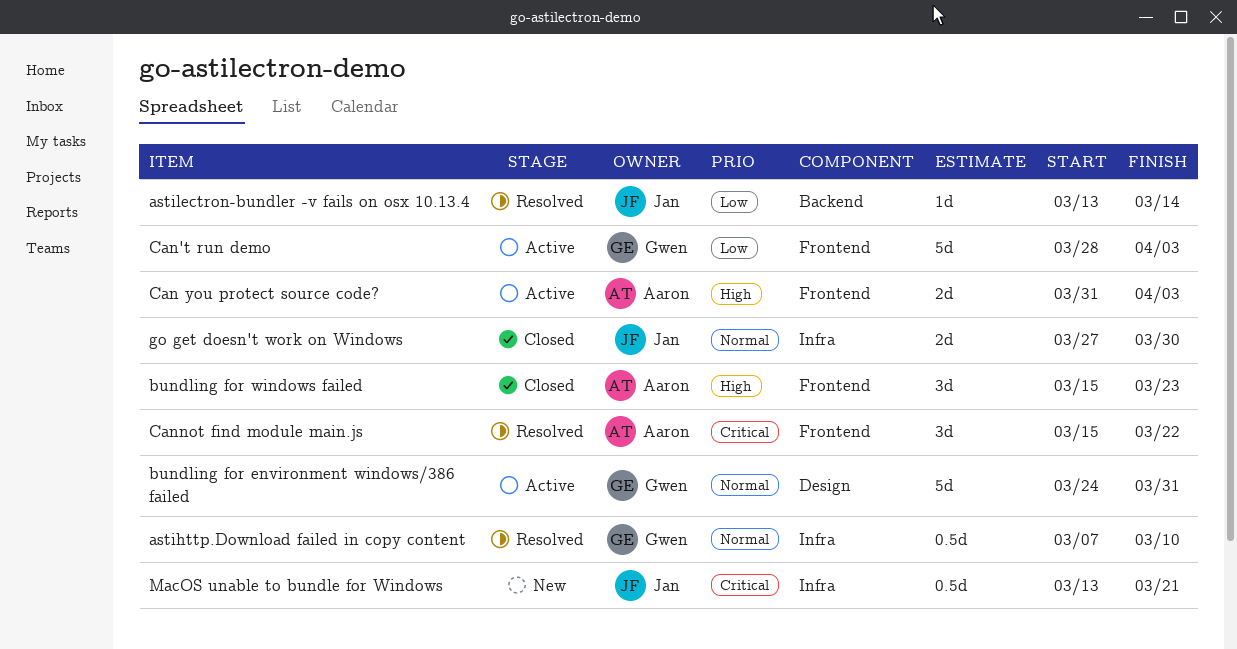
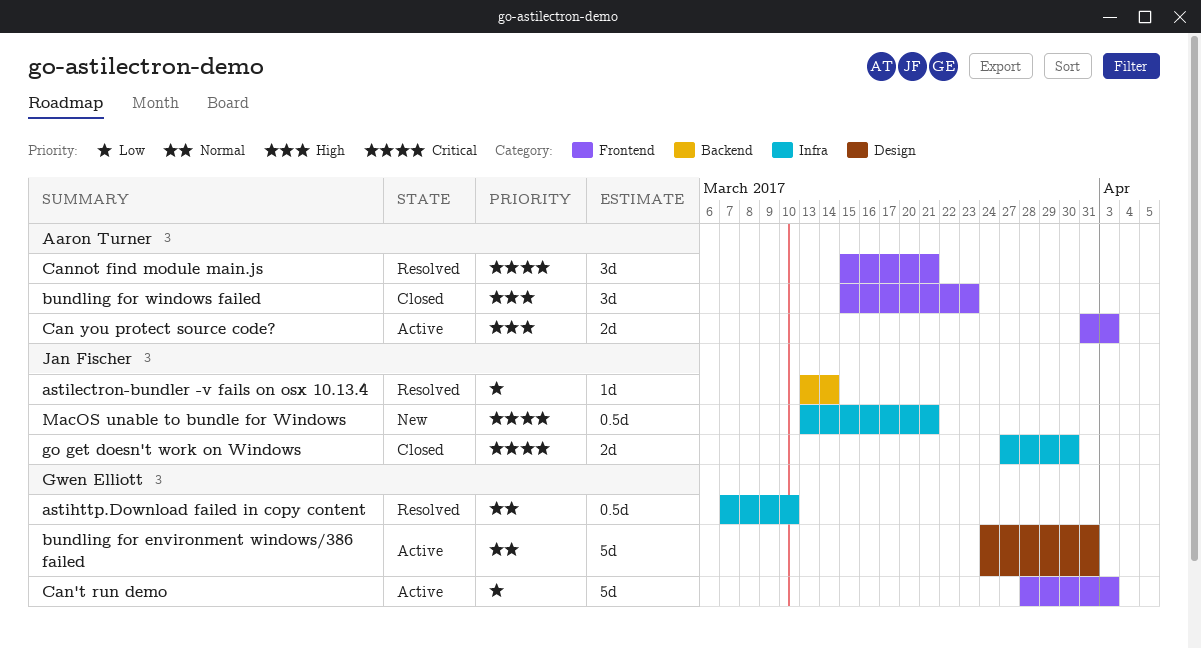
Cannot find module main.js, due: Mar 22 -> Mar 21
go get doesn't work on Windows, priority: Normal -> Critical

